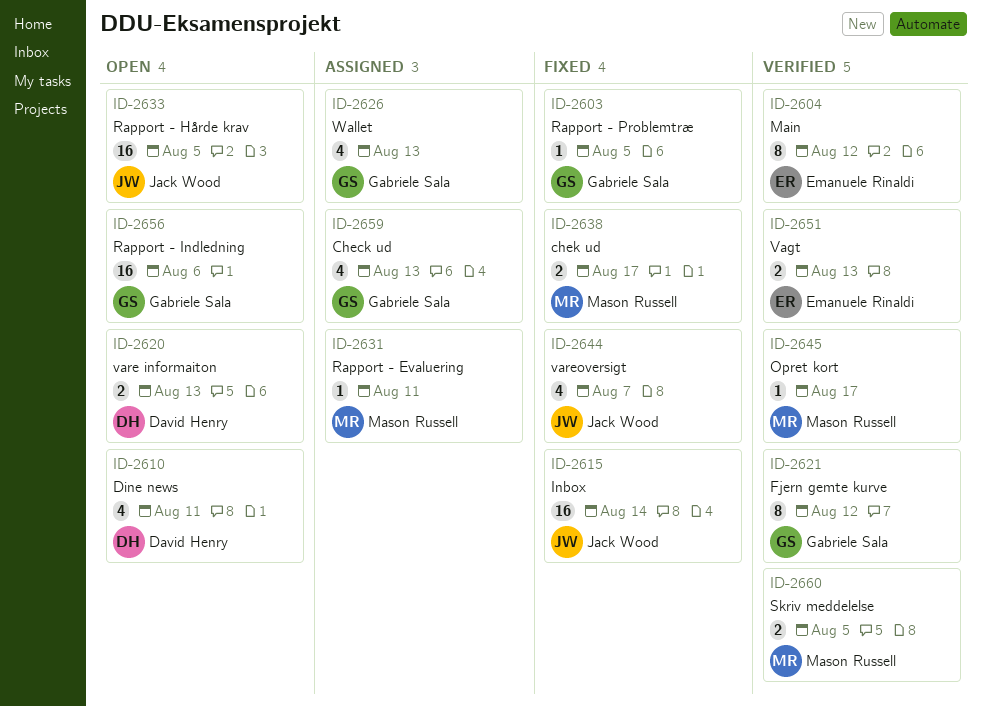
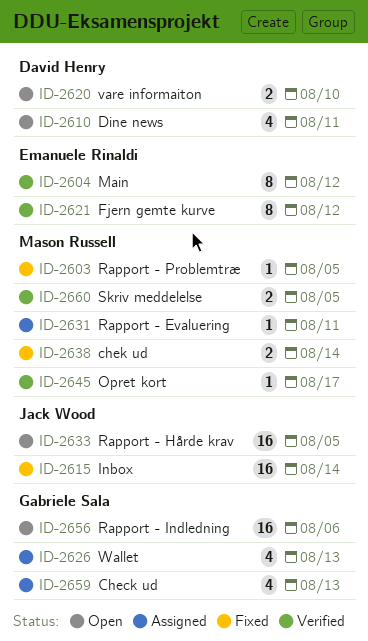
ID-2603, owner: Gabriele Sala -> Mason Russell
ID-2620, due: Aug 13 -> Aug 10
ID-2621, owner: Gabriele Sala -> Emanuele Rinaldi
ID-2638, due: Aug 17 -> Aug 14
ID-2644: present -> none
ID-2651: present -> none

